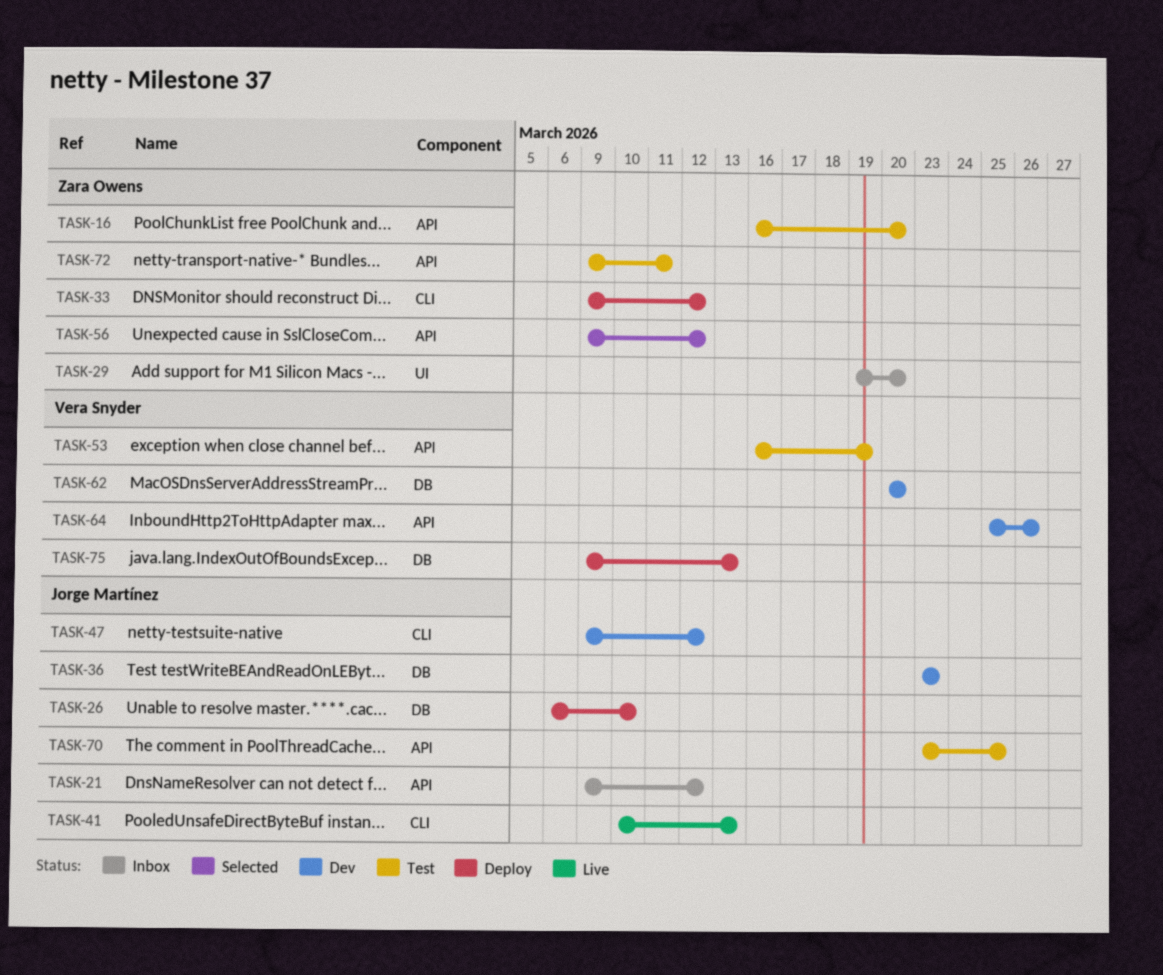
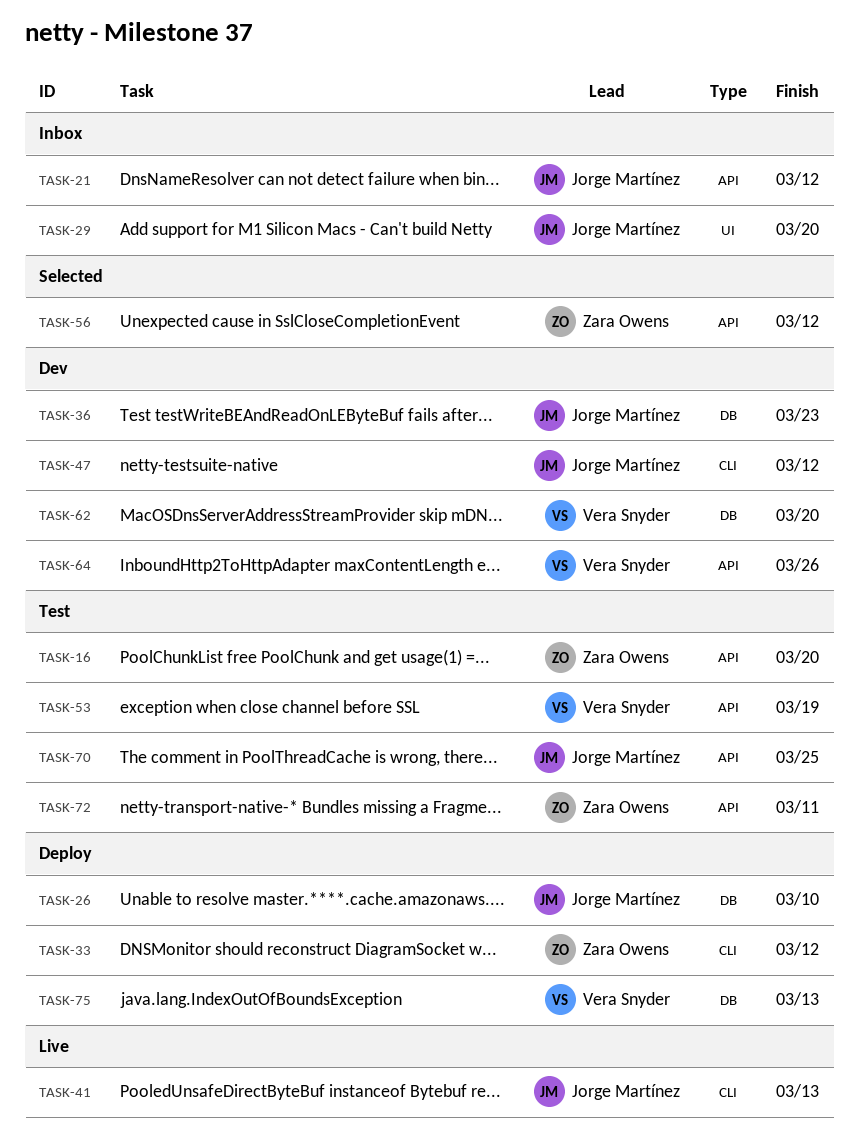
TASK-29, owner: Zara Owens -> Jorge Martínez

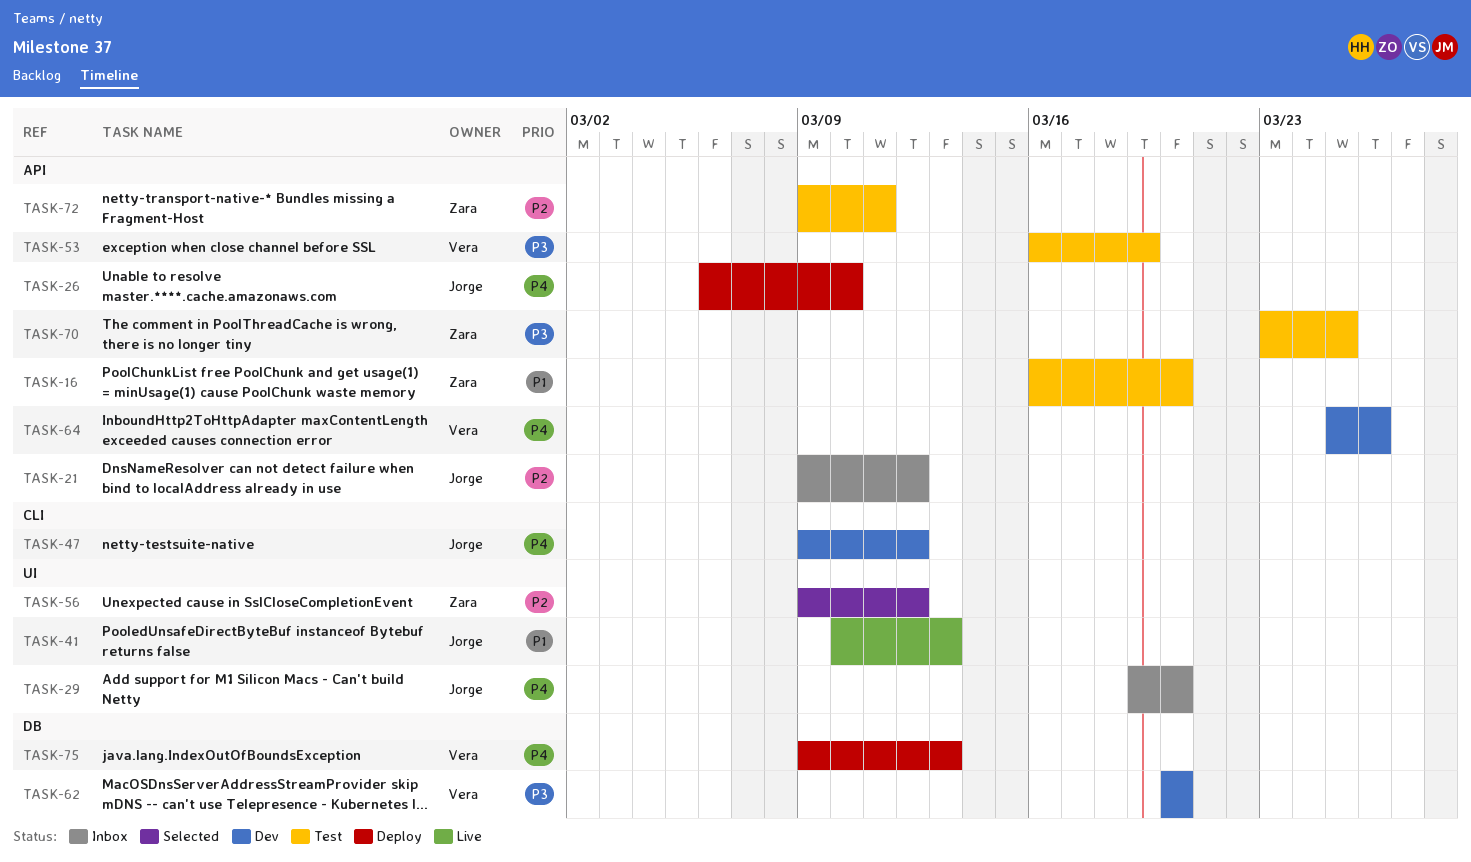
TASK-26, label: DB -> API
TASK-33: present -> none
TASK-36: present -> none
TASK-41, label: CLI -> UI
TASK-56, label: API -> UI
TASK-70, owner: Jorge Martínez -> Zara Owens

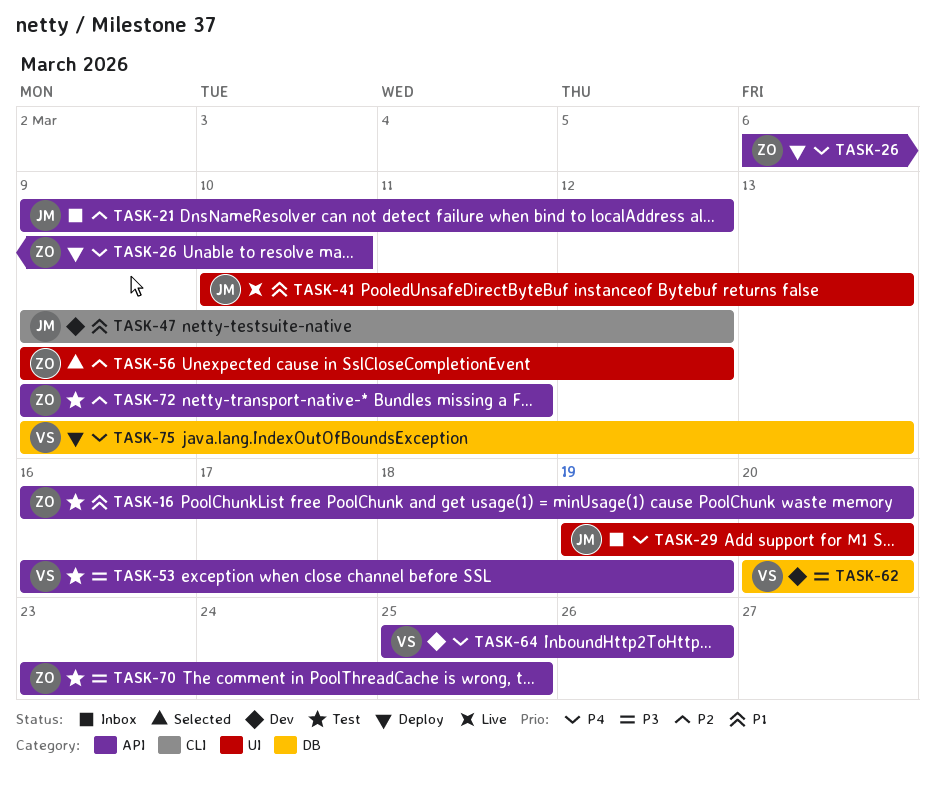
TASK-26, owner: Jorge -> Zara
TASK-47, priority: P4 -> P1

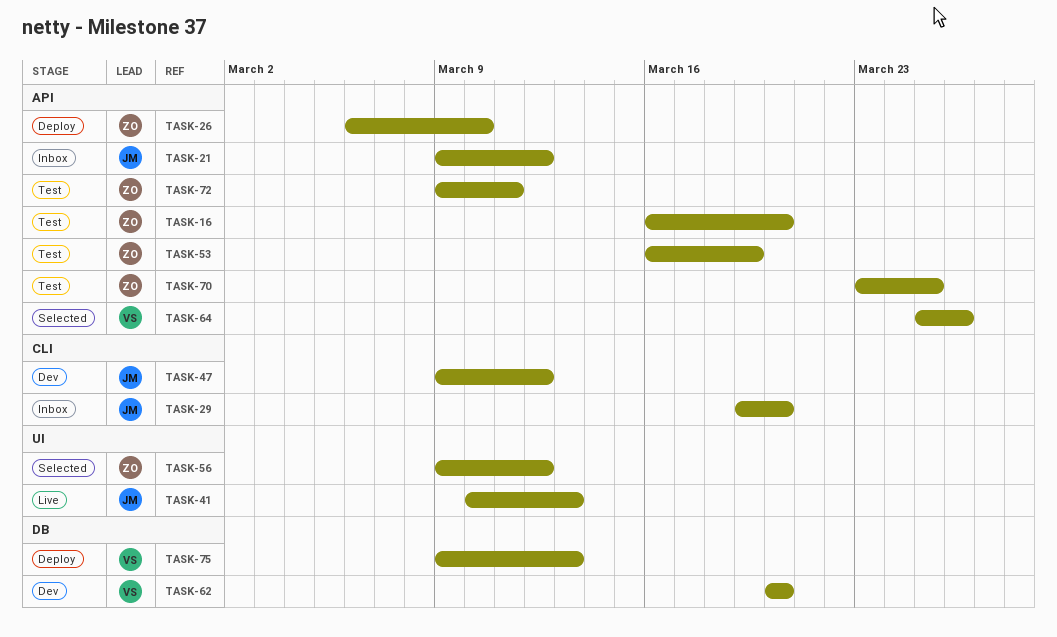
TASK-29, label: UI -> CLI
TASK-53, owner: VS -> ZO
TASK-64, status: Dev -> Selected

